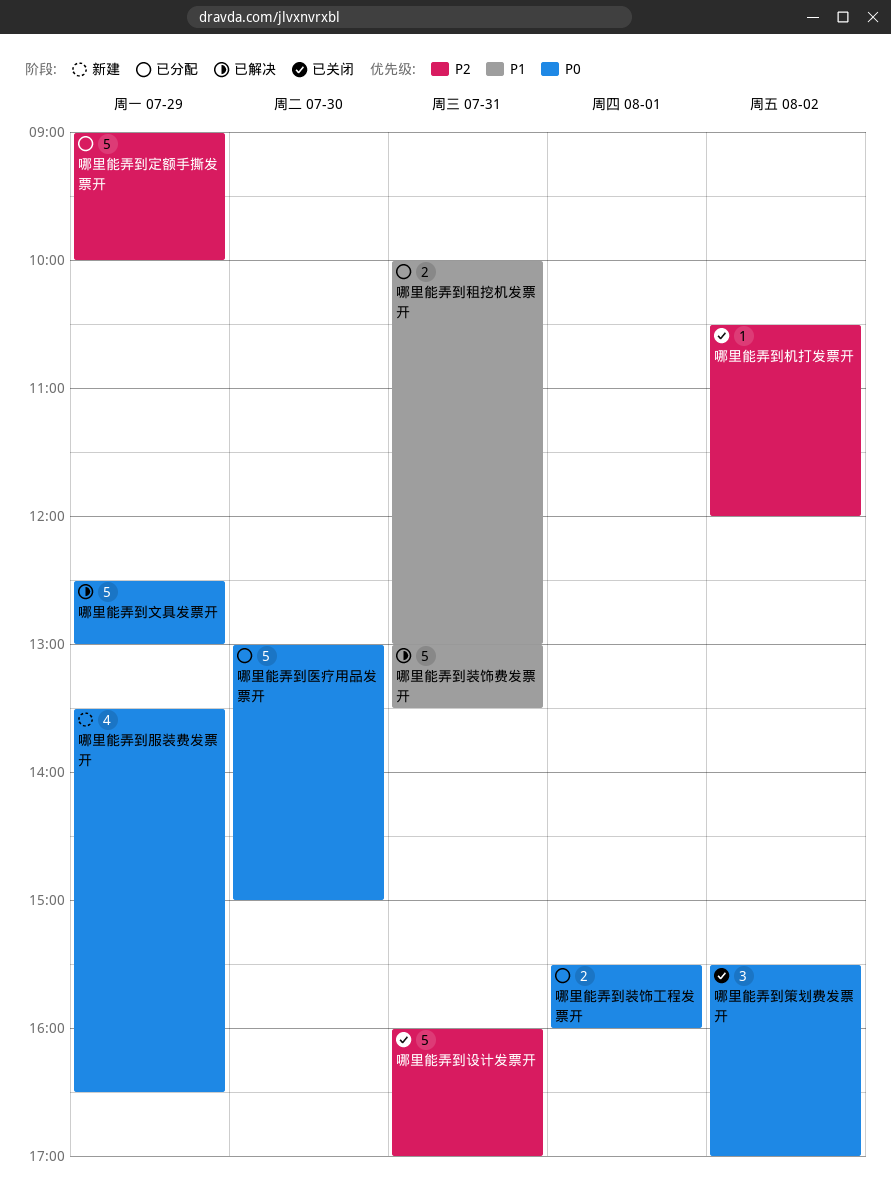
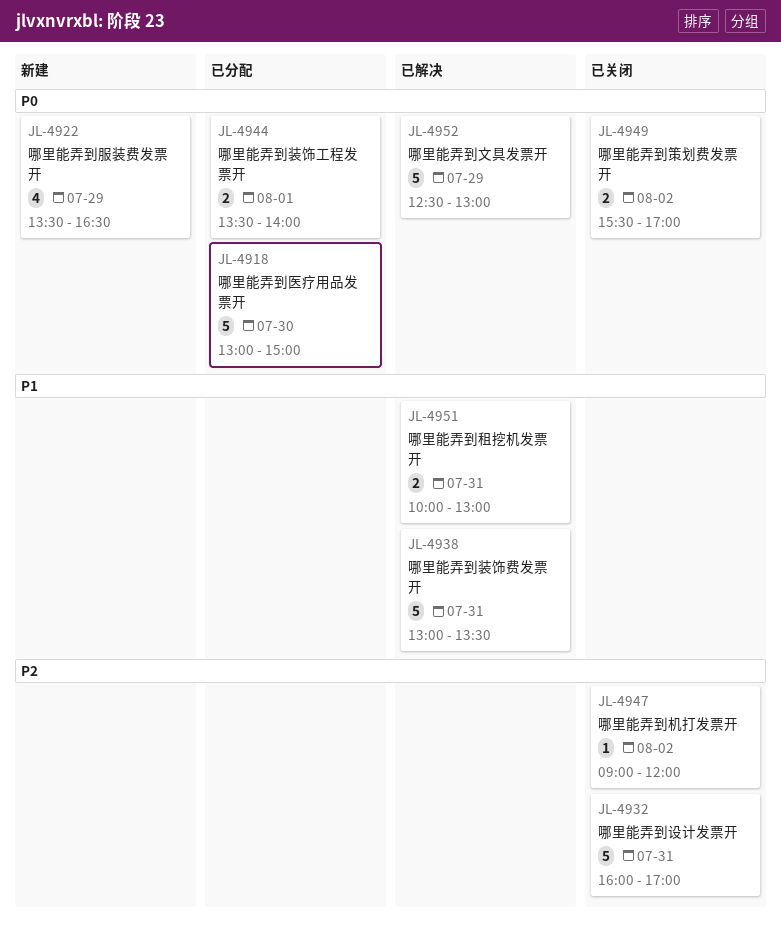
哪里能弄到定额手撕发票开: present -> none
哪里能弄到机打发票开, begins: 10:30 -> 09:00
哪里能弄到租挖机发票开, status: 已分配 -> 已解决
哪里能弄到策划费发票开, estimate: 3 -> 2
哪里能弄到装饰工程发票开, begins: 15:30 -> 13:30
哪里能弄到装饰工程发票开, ends: 16:00 -> 14:00

